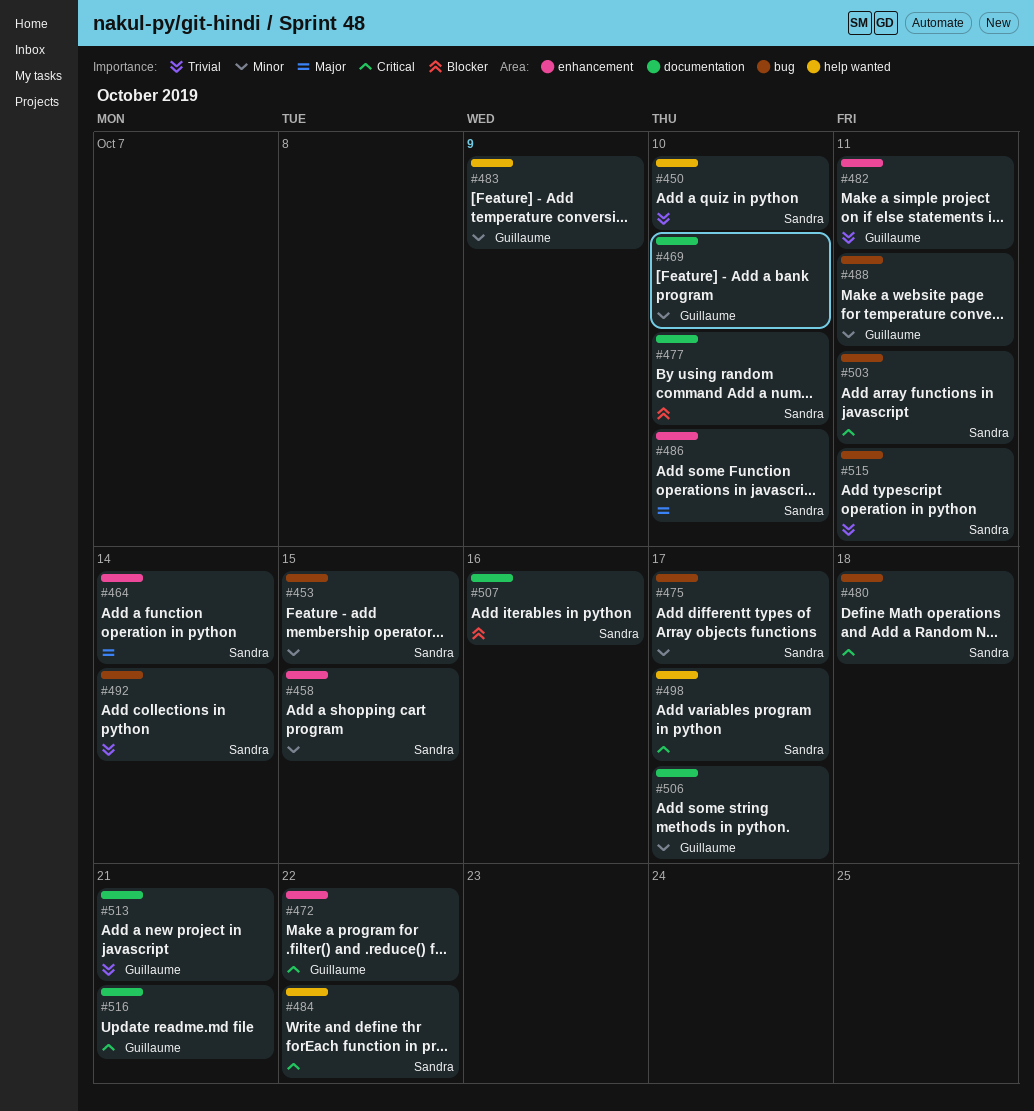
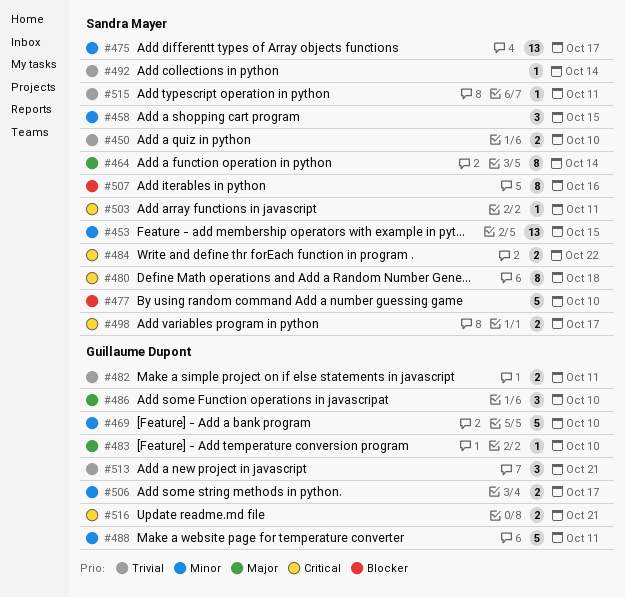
#472: present -> none
#483, priority: Minor -> Major
#483, due: Oct 9 -> Oct 10
#486, owner: Sandra Mayer -> Guillaume Dupont

